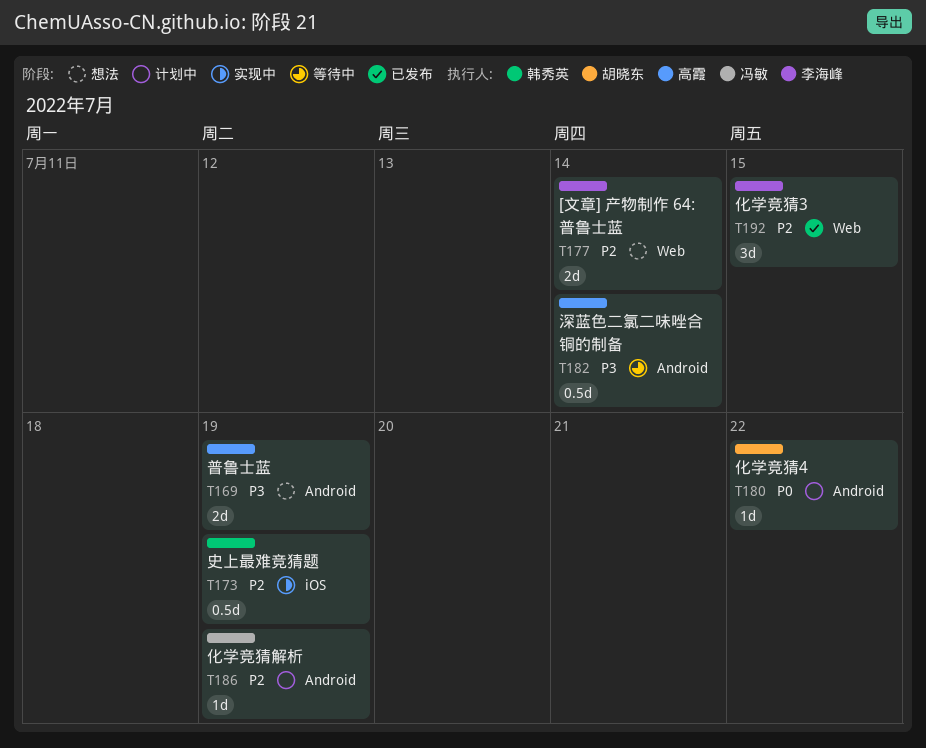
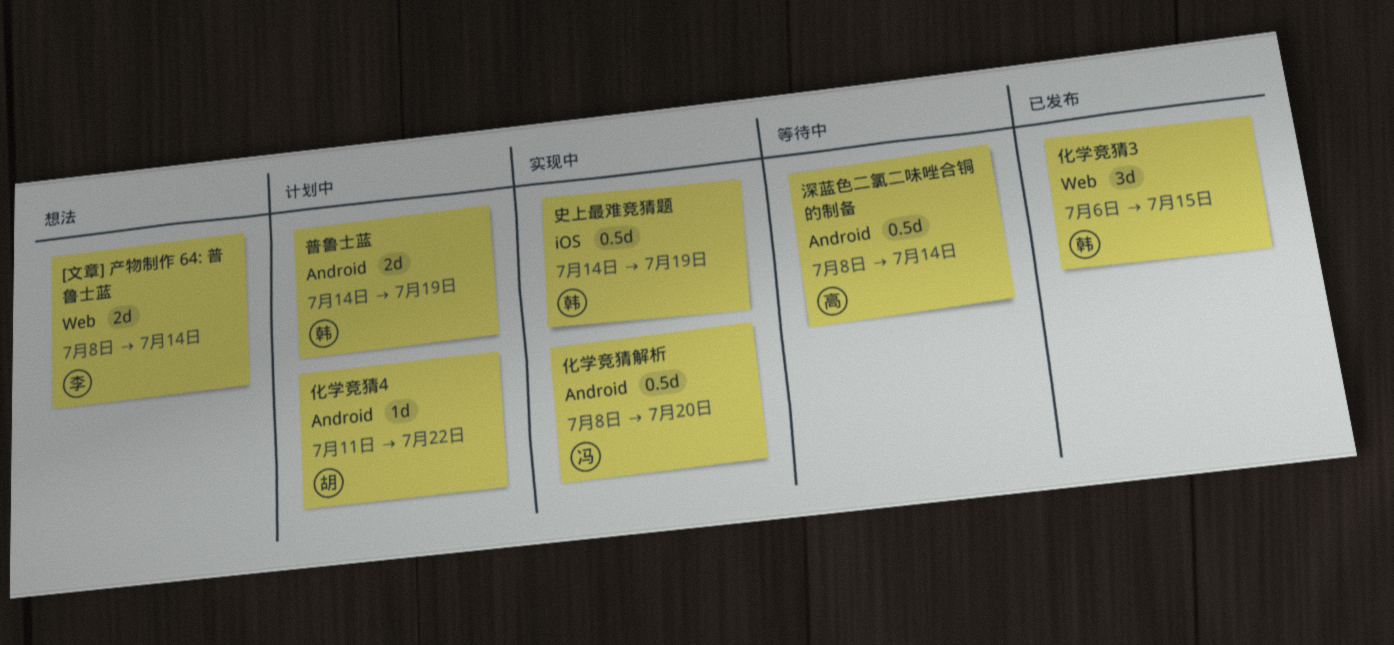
化学竞猜3, owner: 李海峰 -> 韩秀英
化学竞猜解析, status: 计划中 -> 实现中
化学竞猜解析, estimate: 1d -> 0.5d
化学竞猜解析, due: Jul 19 -> Jul 20
普鲁士蓝, status: 想法 -> 计划中
普鲁士蓝, owner: 高霞 -> 韩秀英

